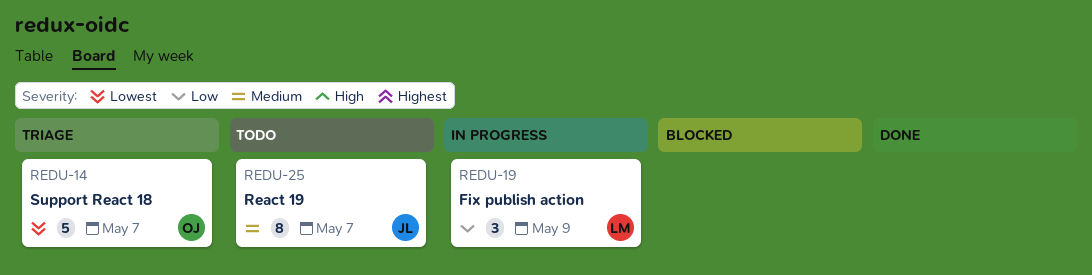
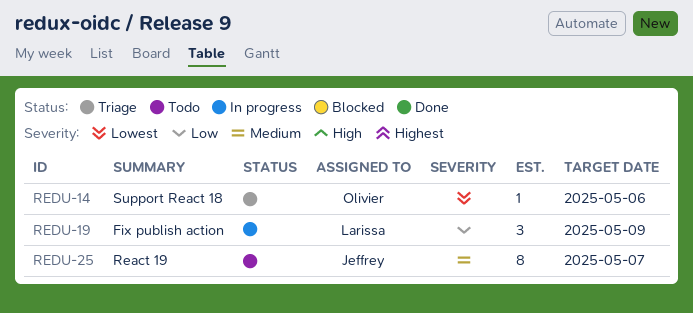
REDU-14, estimate: 5 -> 1
REDU-14, due: May 7 -> May 6

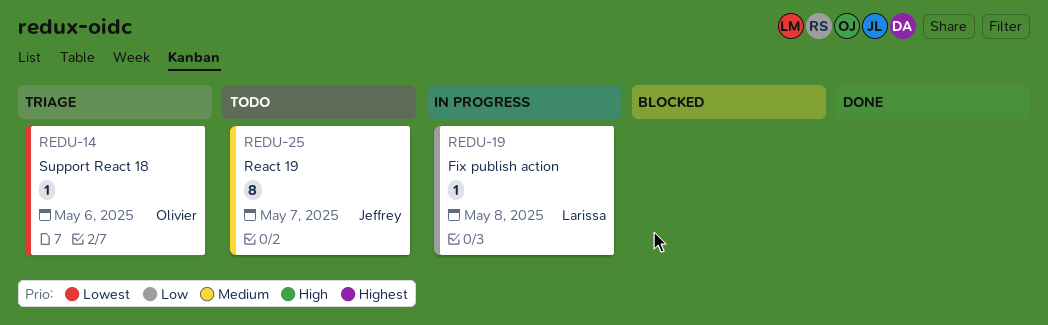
REDU-19, estimate: 3 -> 1
REDU-19, due: May 9 -> May 8

